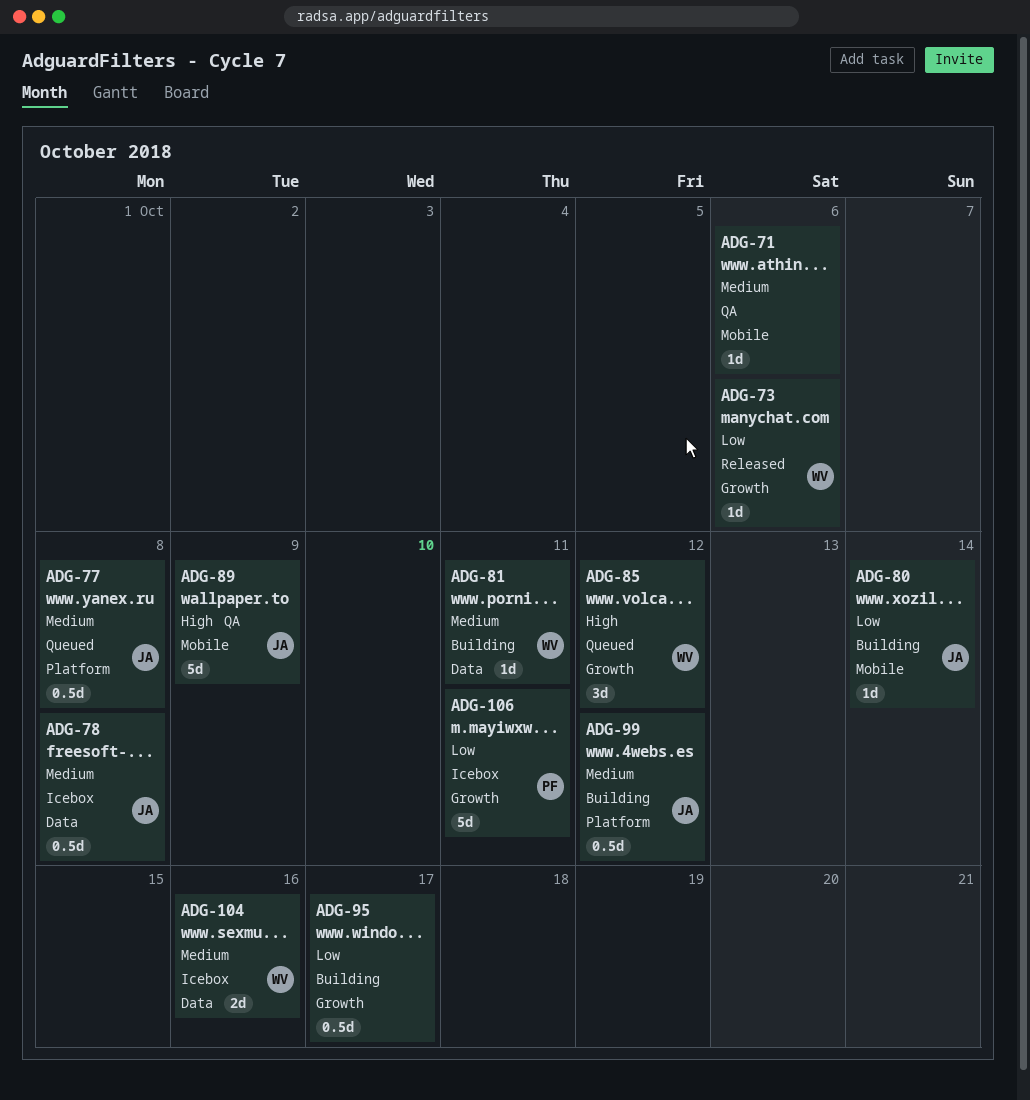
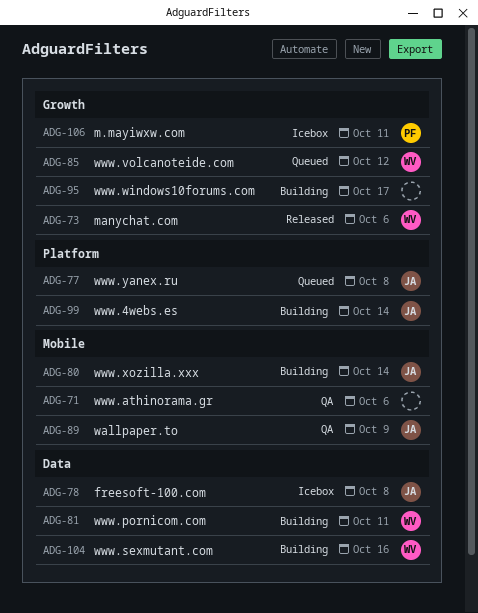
ADG-99, due: Oct 12 -> Oct 14
ADG-104, status: Icebox -> Building

